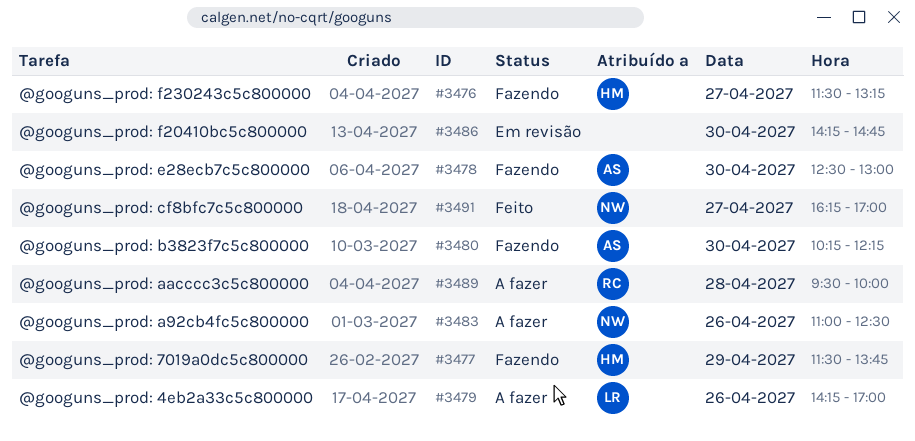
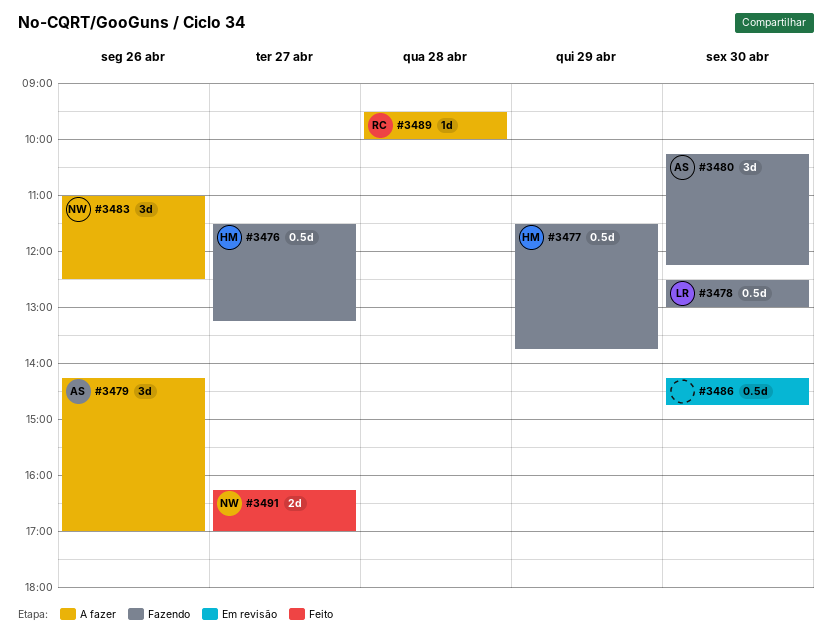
#3478, owner: AS -> LR
#3479, owner: LR -> AS

